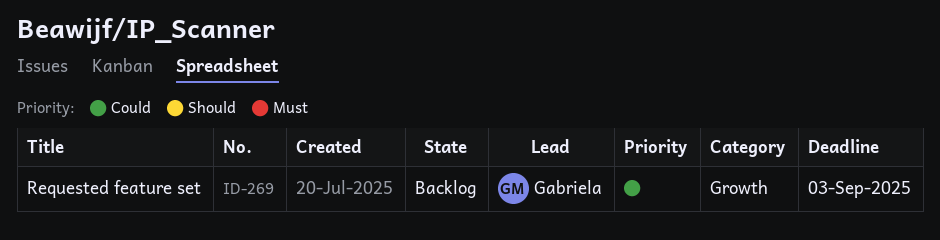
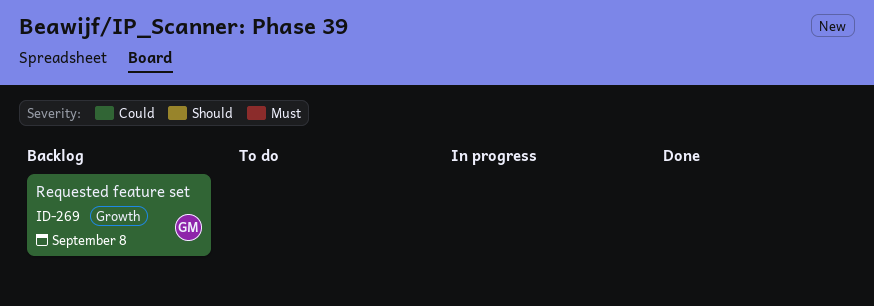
ID-269, due: Sep 3 -> Sep 8

